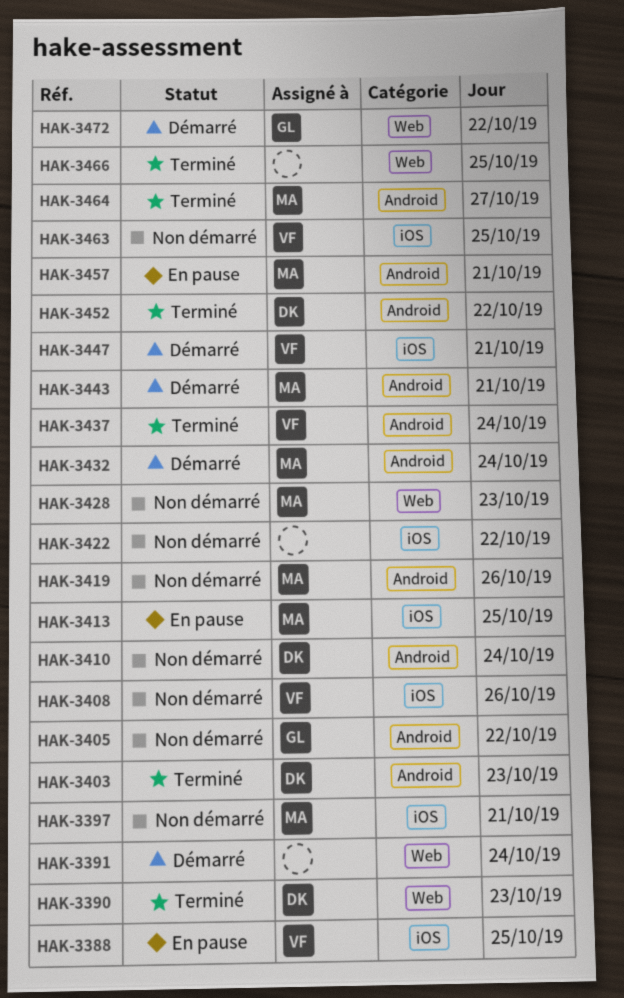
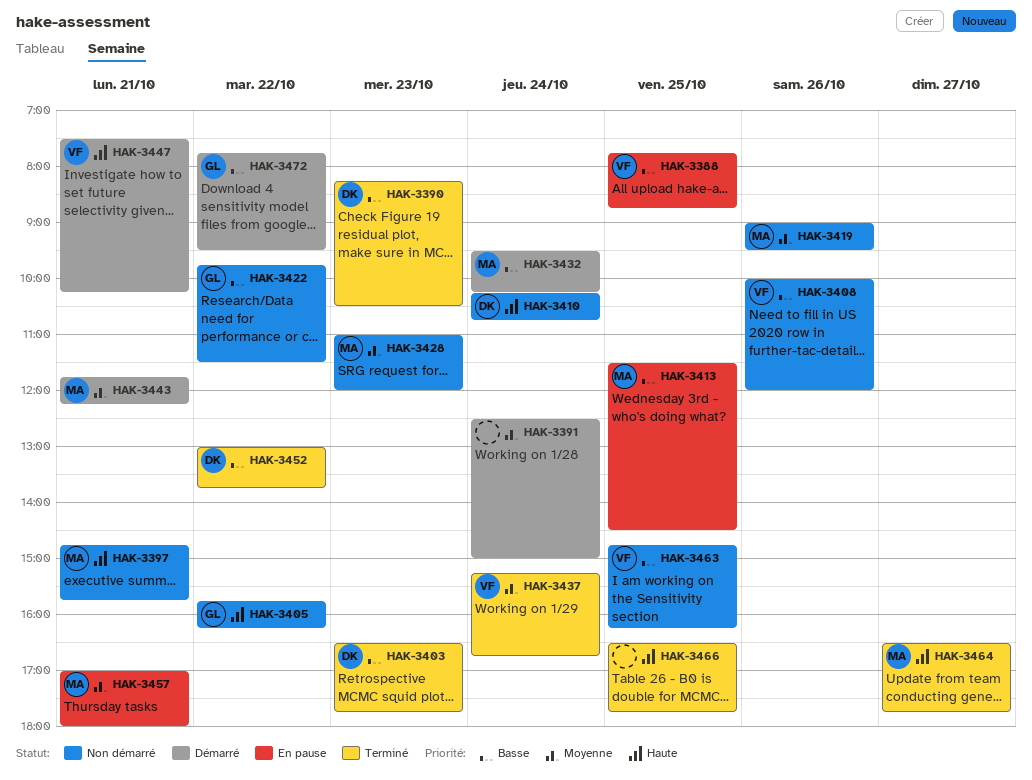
HAK-3422, owner: none -> GL

